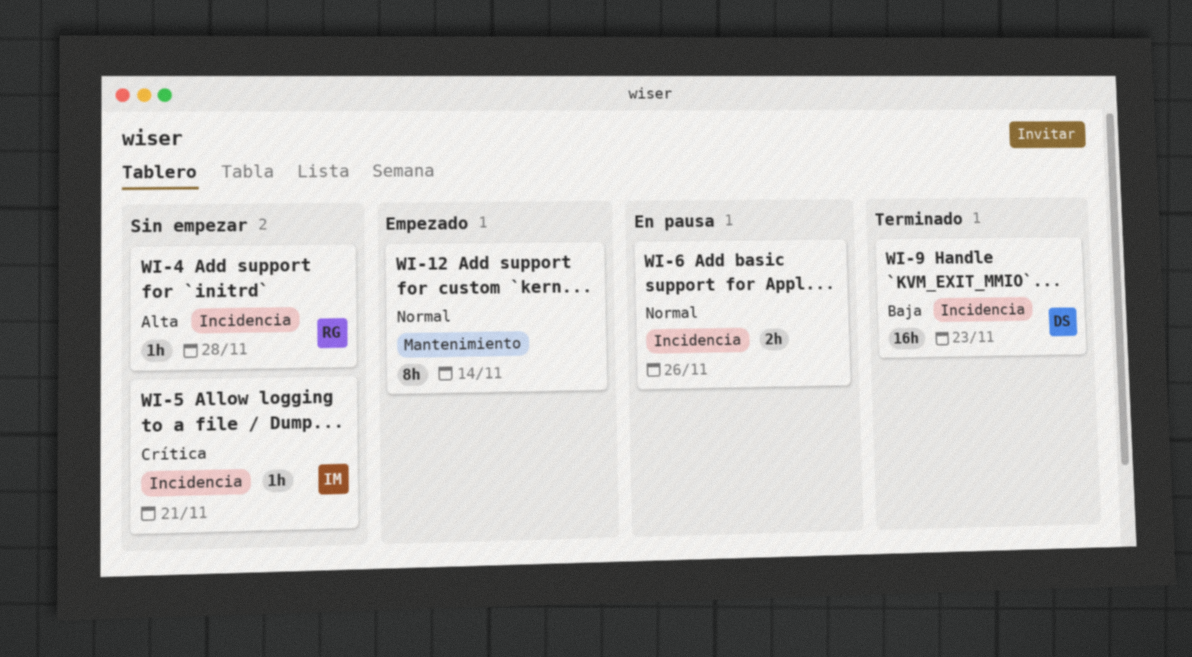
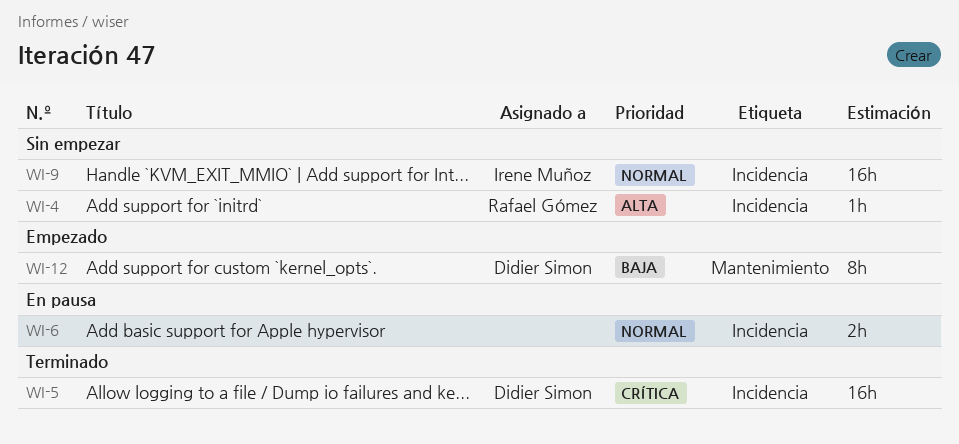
WI-5, status: Sin empezar -> Terminado
WI-5, owner: Irene Muñoz -> Didier Simon
WI-5, estimate: 1h -> 16h
WI-9, status: Terminado -> Sin empezar
WI-9, owner: Didier Simon -> Irene Muñoz
WI-9, priority: Baja -> Normal
WI-12, owner: none -> Didier Simon
WI-12, priority: Normal -> Baja

